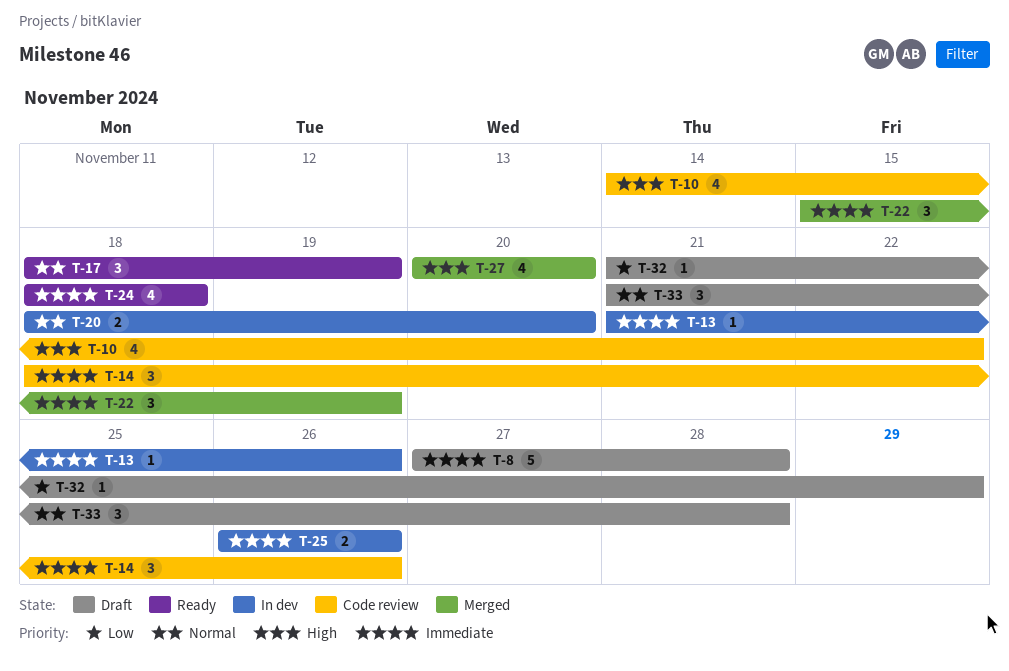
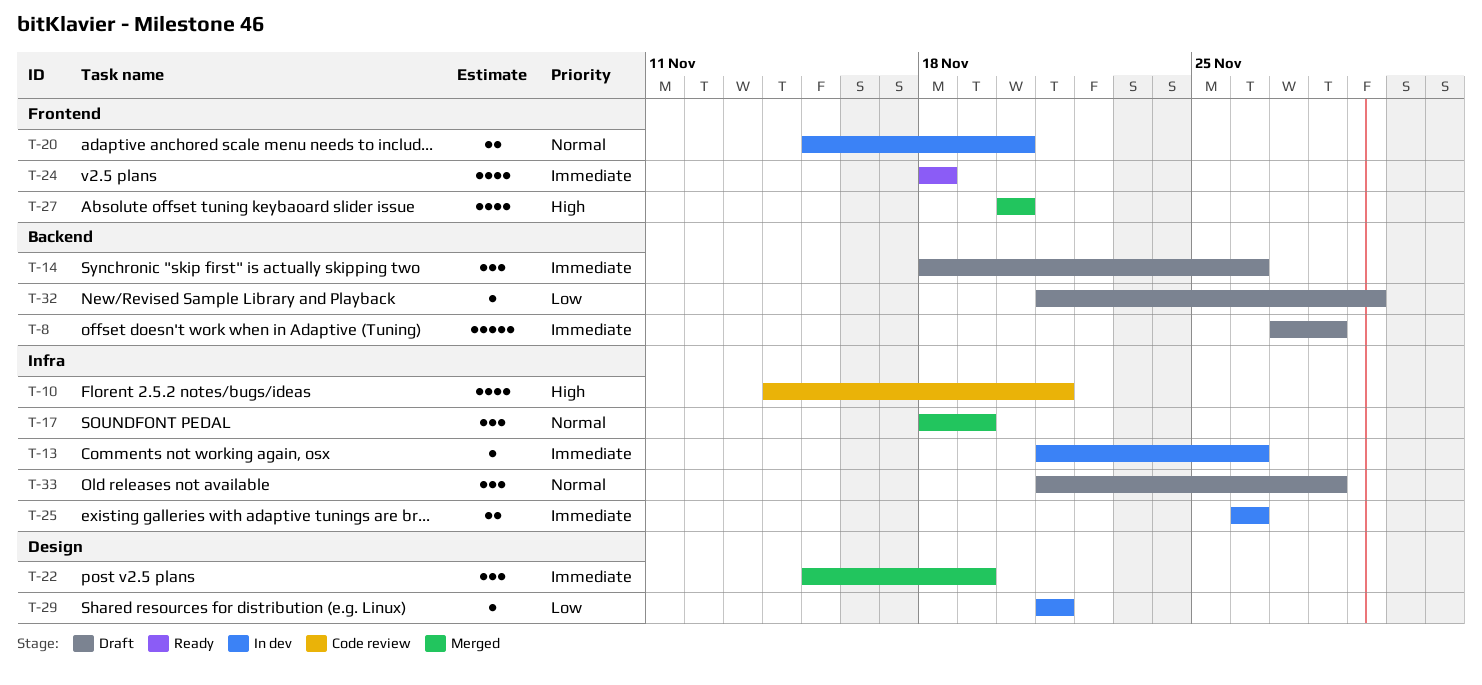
T-10, due: Nov 22 -> Nov 21
T-14, status: Code review -> Draft
T-17, status: Ready -> Merged
T-20, start: Nov 18 -> Nov 15
T-29: none -> present

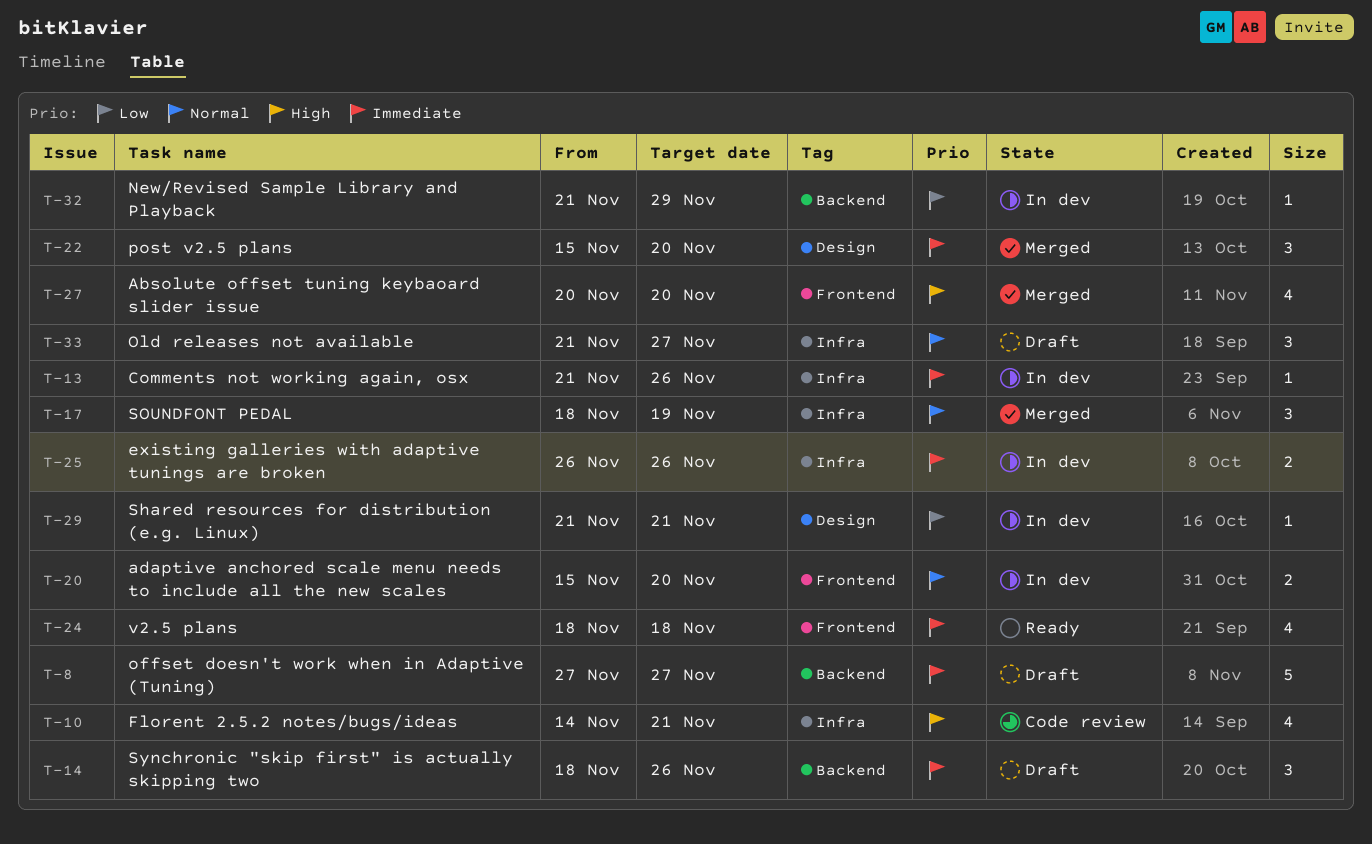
T-8, due: Nov 28 -> Nov 27
T-22, due: Nov 19 -> Nov 20
T-32, status: Draft -> In dev
T-33, due: Nov 28 -> Nov 27

